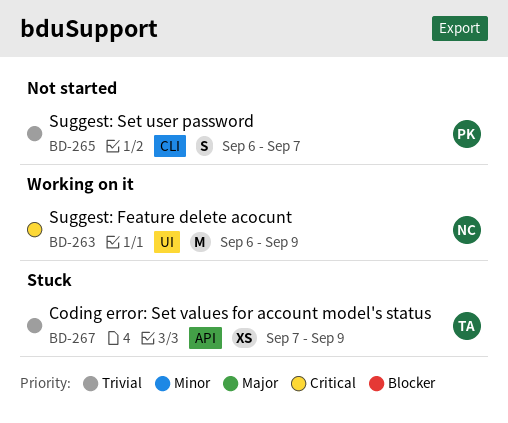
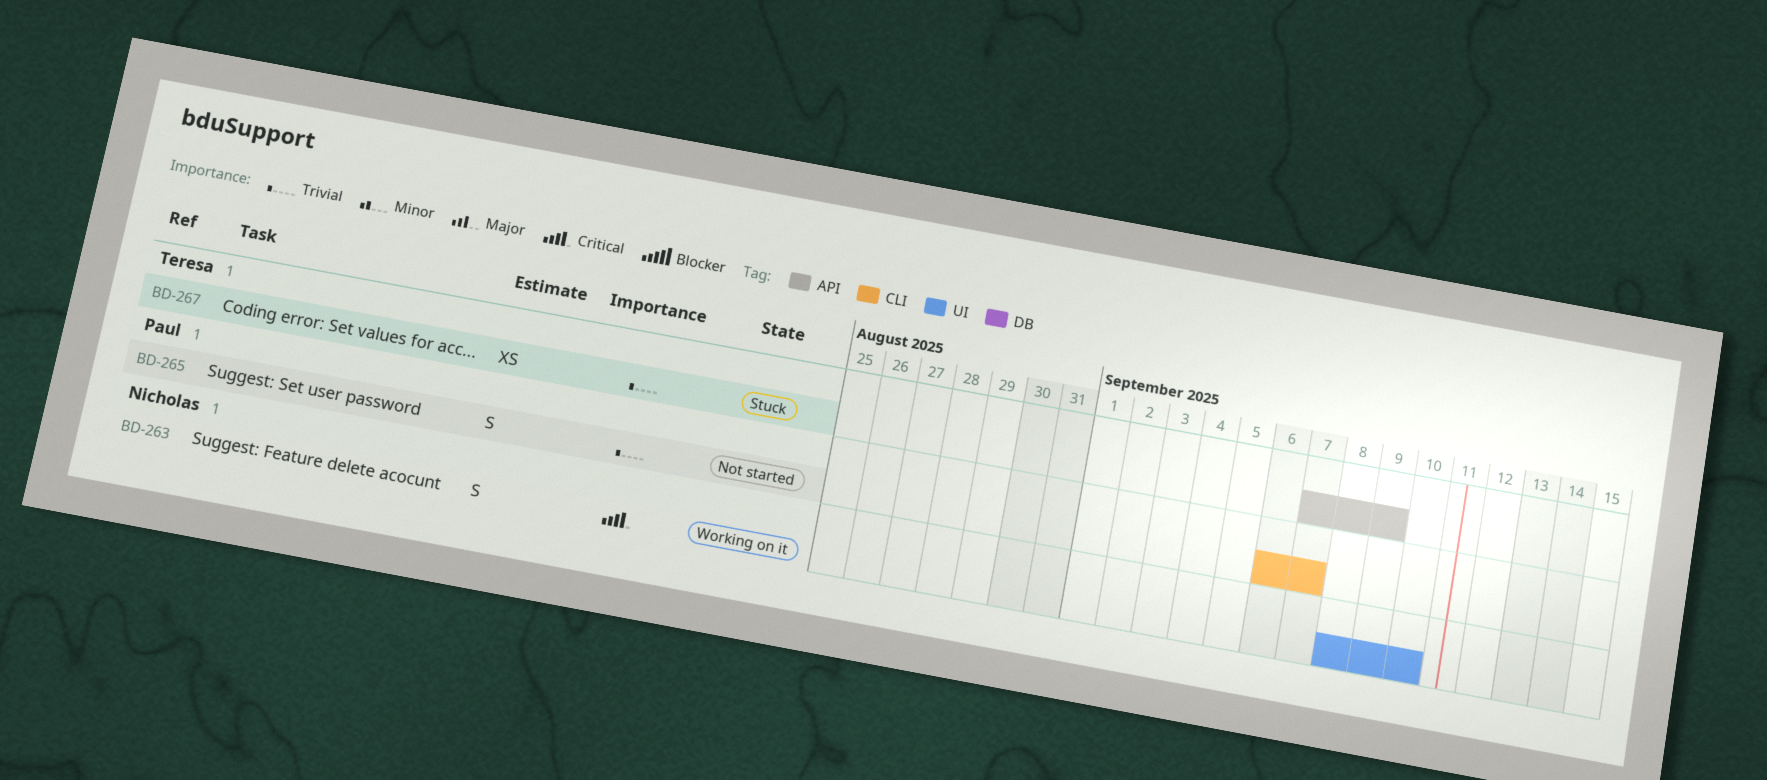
BD-263, estimate: M -> S
BD-263, start: Sep 6 -> Sep 8
BD-263, due: Sep 9 -> Sep 10

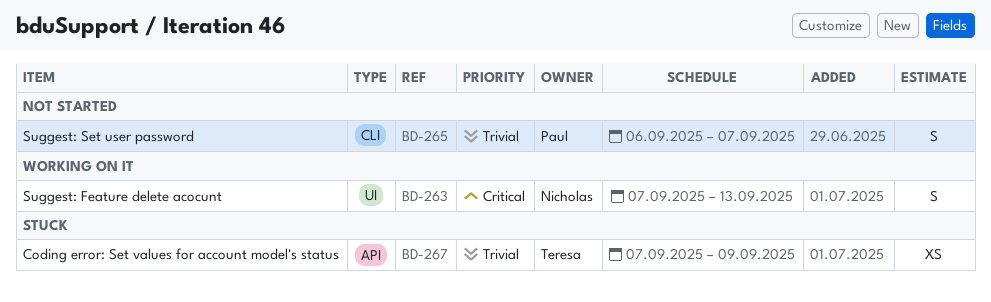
BD-263, start: Sep 8 -> Sep 7
BD-263, due: Sep 10 -> Sep 13

